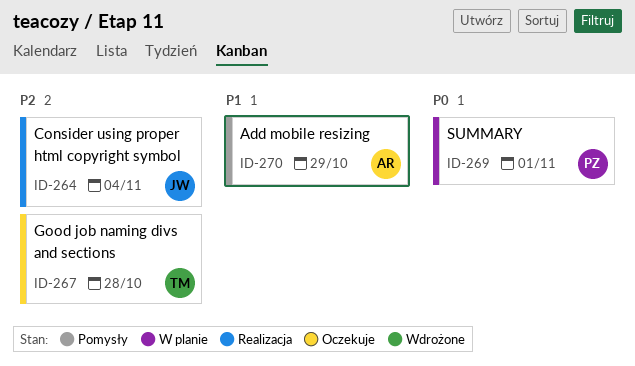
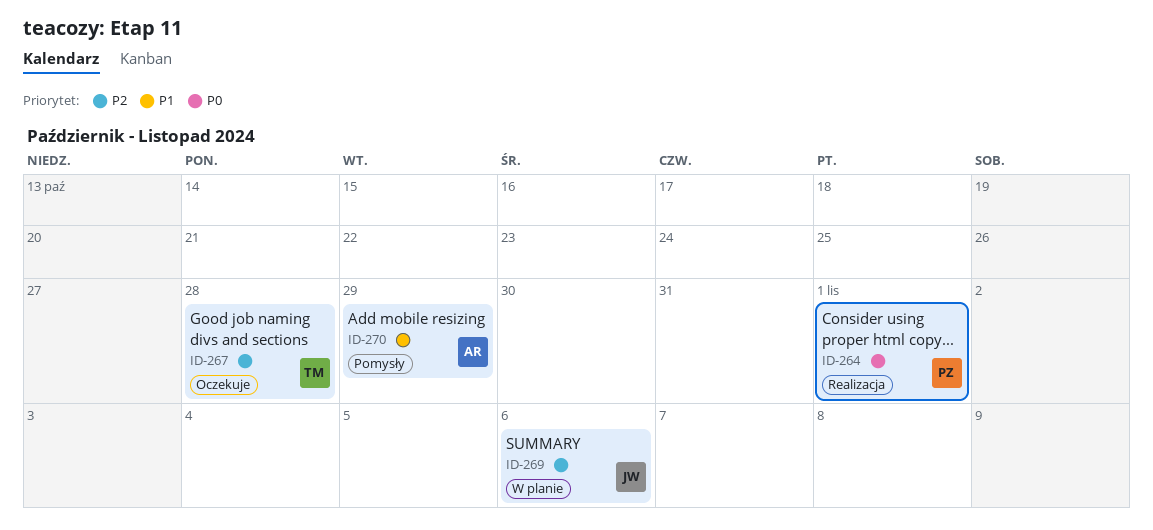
ID-264, owner: JW -> PZ
ID-264, priority: P2 -> P0
ID-264, due: Nov 4 -> Nov 1
ID-269, owner: PZ -> JW
ID-269, priority: P0 -> P2
ID-269, due: Nov 1 -> Nov 6

